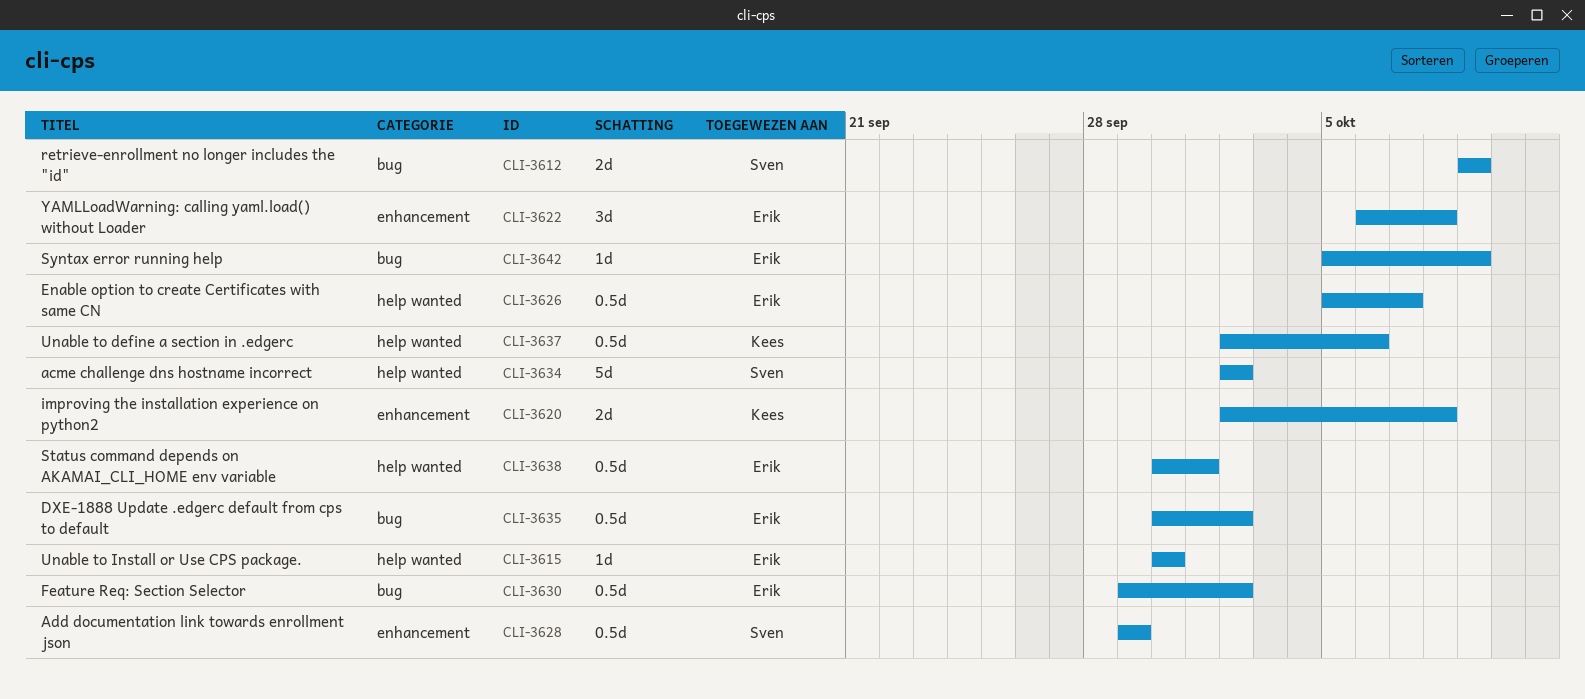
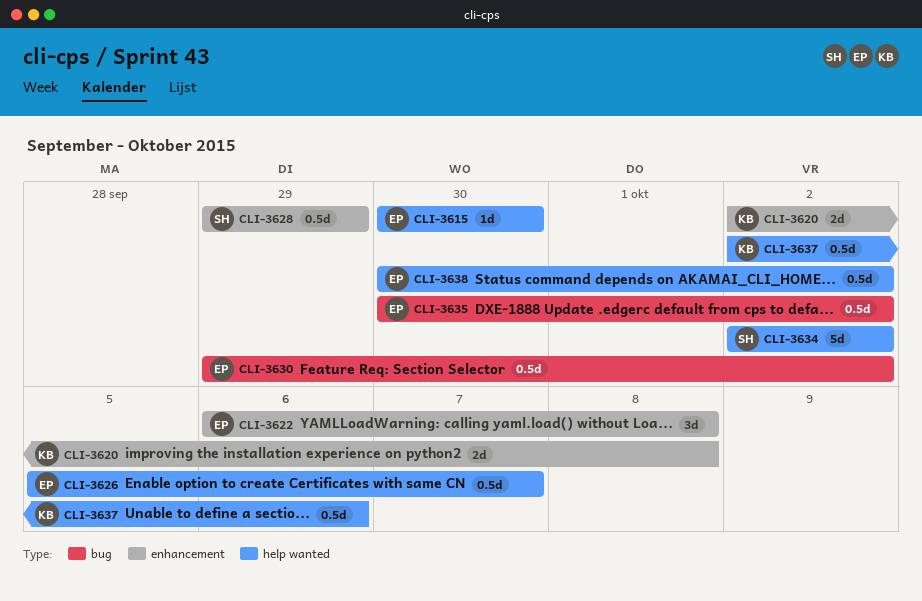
CLI-3612: present -> none
CLI-3638, due: Oct 1 -> Oct 2
CLI-3642: present -> none

